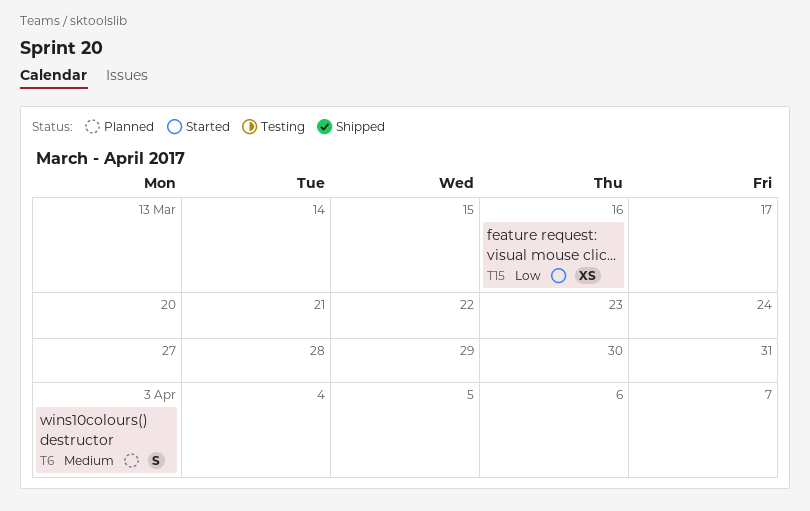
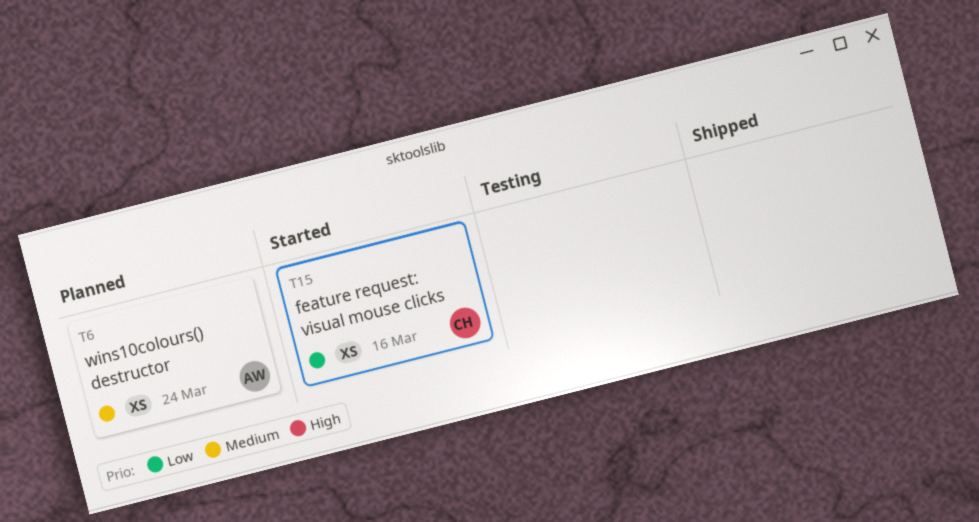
T6, estimate: S -> XS
T6, due: Apr 3 -> Mar 24

